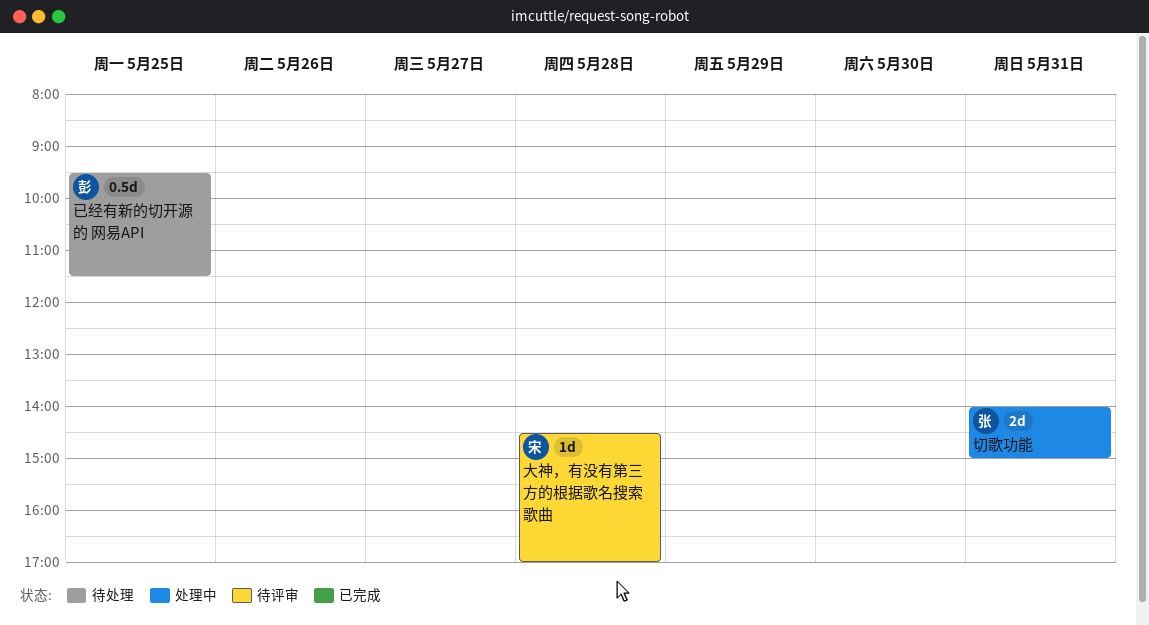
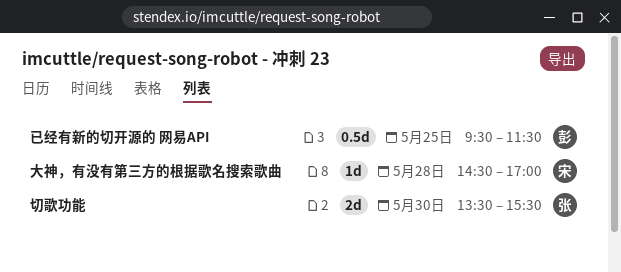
切歌功能, day: May 31 -> May 30
切歌功能, begins: 14:00 -> 13:30
切歌功能, ends: 15:00 -> 15:30

